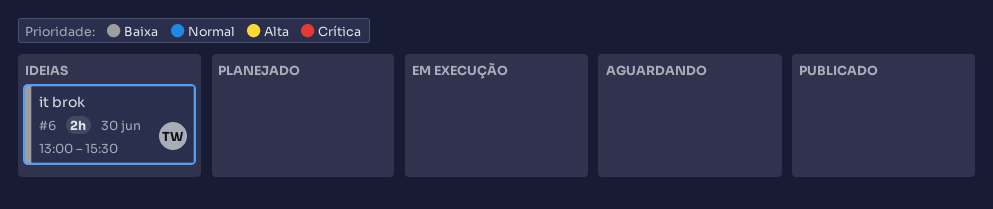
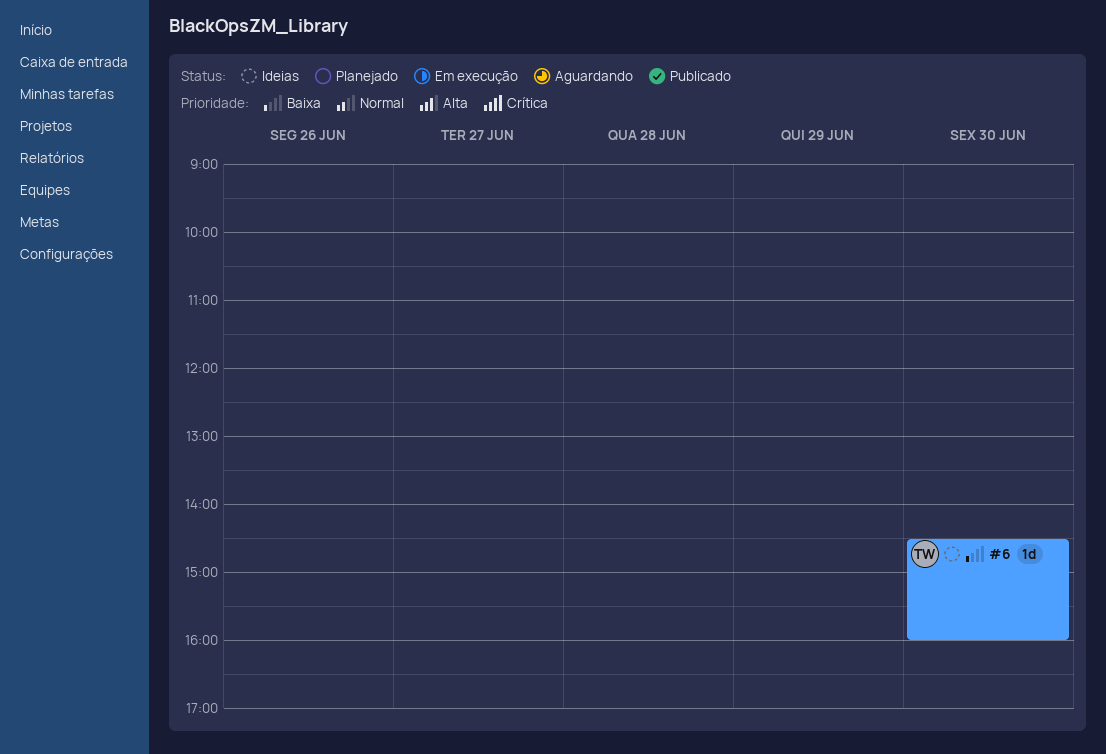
#6, estimate: 2h -> 1d
#6, begins: 13:00 -> 14:30
#6, ends: 15:30 -> 16:00

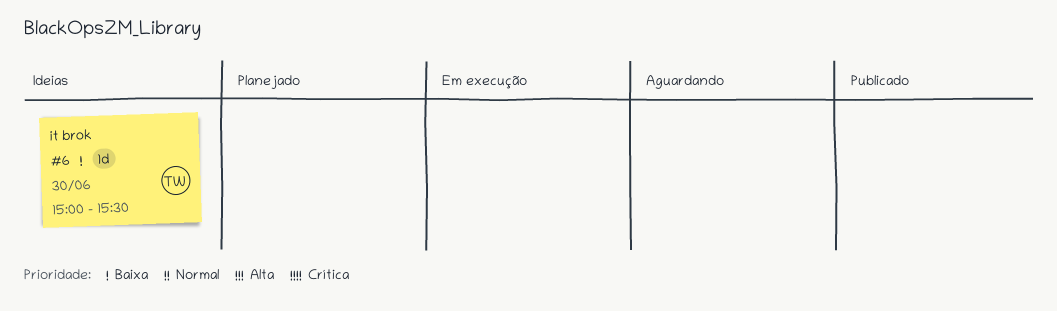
#6, begins: 14:30 -> 15:00
#6, ends: 16:00 -> 15:30

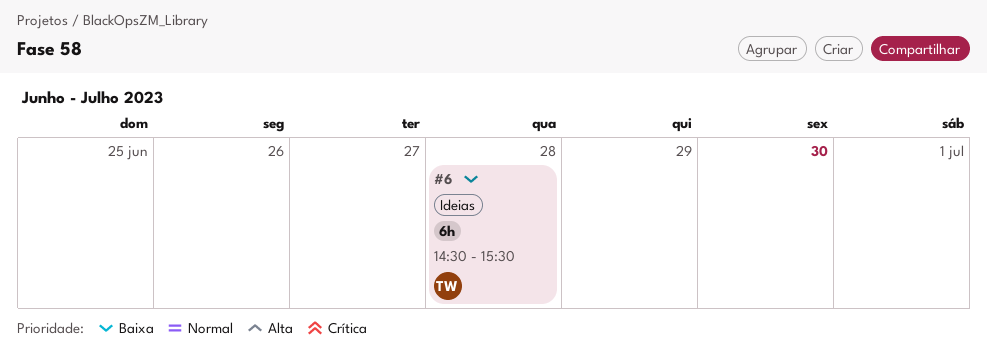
#6, estimate: 1d -> 6h
#6, day: Jun 30 -> Jun 28
#6, begins: 15:00 -> 14:30

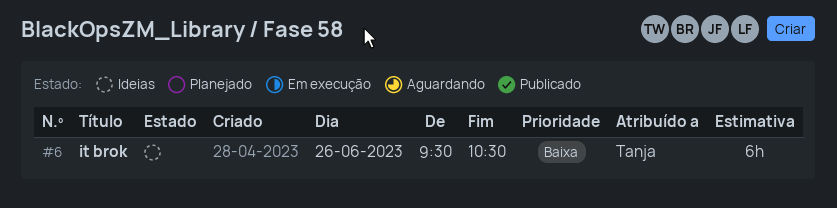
#6, day: Jun 28 -> Jun 26
#6, begins: 14:30 -> 09:30
#6, ends: 15:30 -> 10:30

